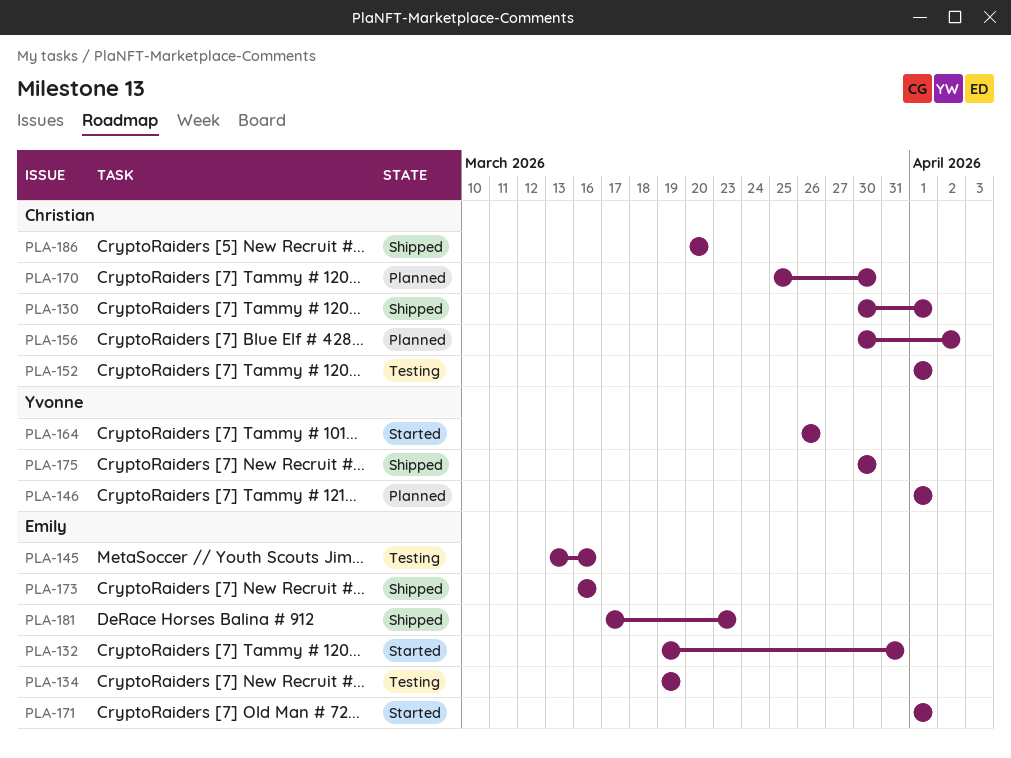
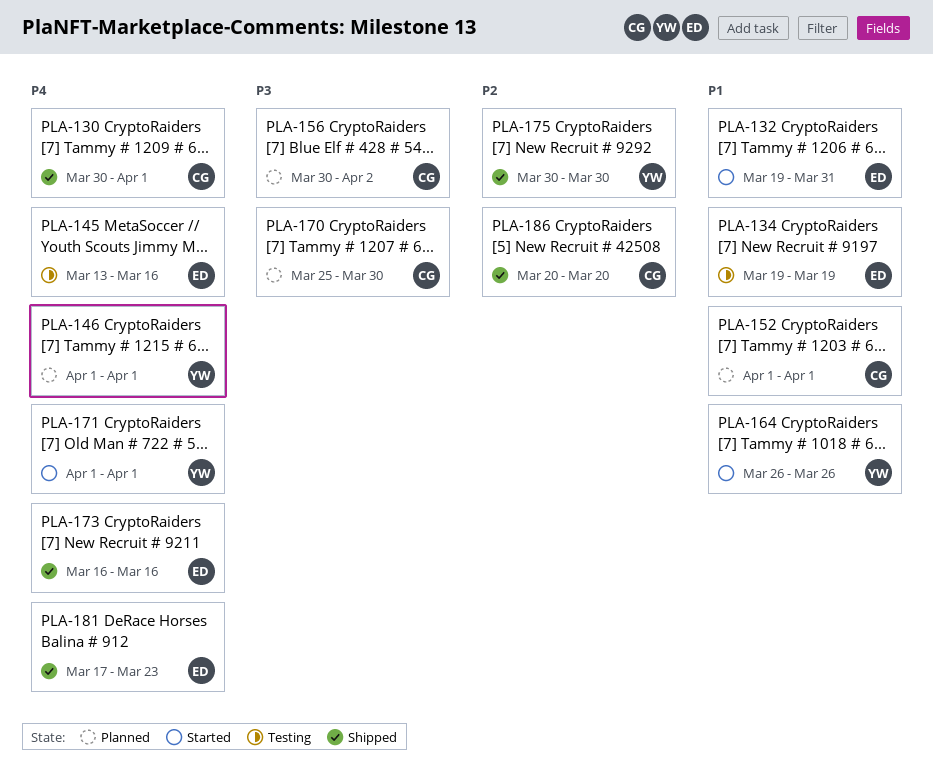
PLA-152, status: Testing -> Planned
PLA-171, owner: Emily -> Yvonne

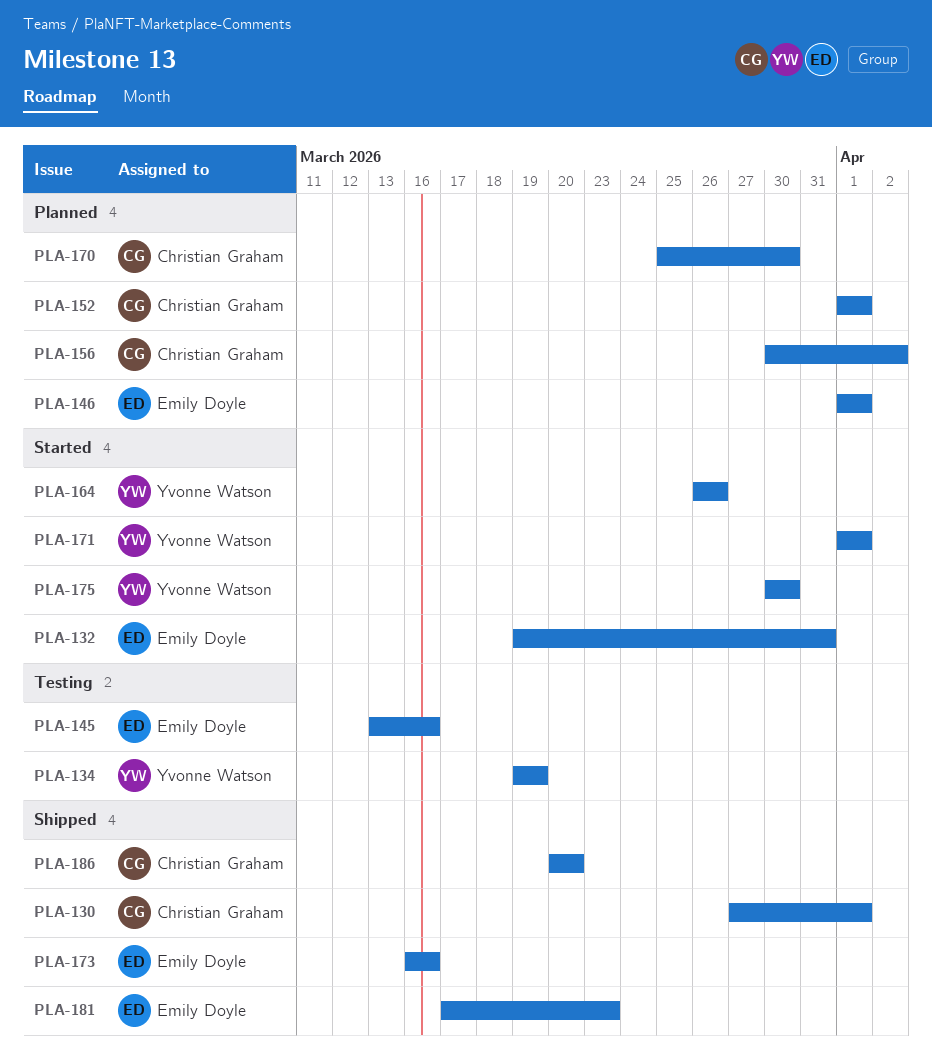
PLA-130, start: Mar 30 -> Mar 27
PLA-134, owner: Emily Doyle -> Yvonne Watson
PLA-146, owner: Yvonne Watson -> Emily Doyle
PLA-175, status: Shipped -> Started

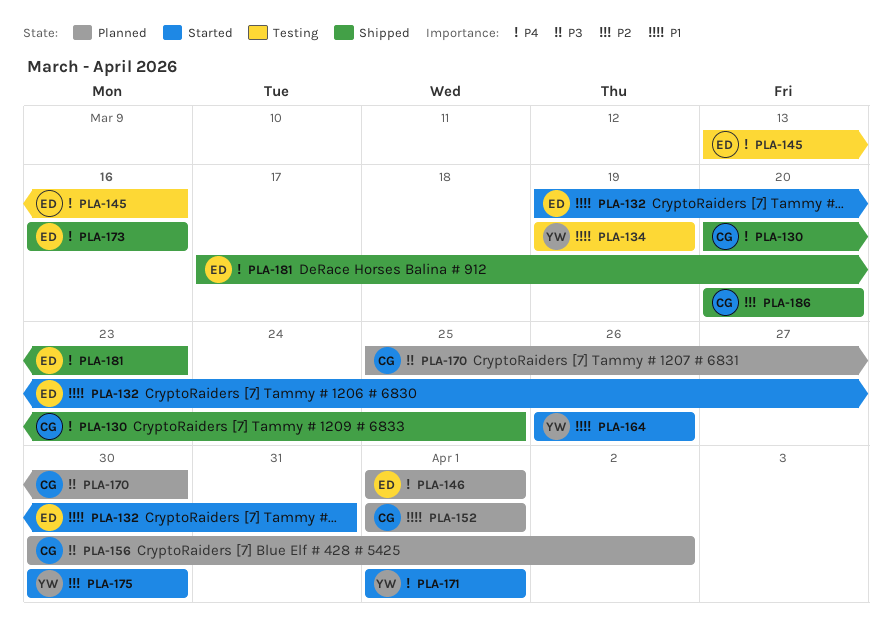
PLA-130, start: Mar 27 -> Mar 20
PLA-130, due: Apr 1 -> Mar 25

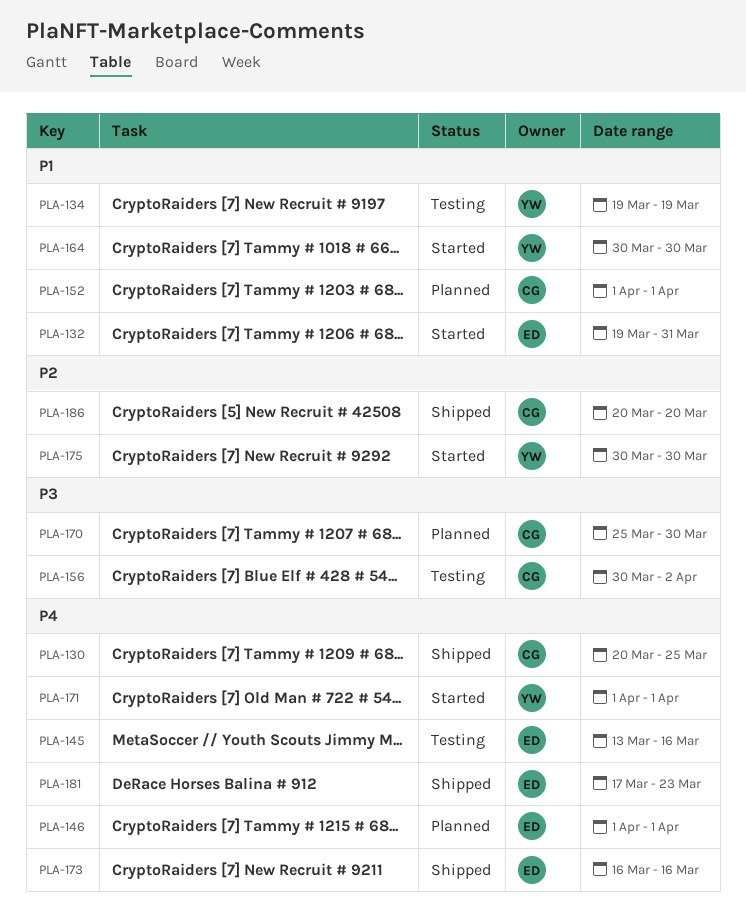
PLA-156, status: Planned -> Testing
PLA-164, start: Mar 26 -> Mar 30
PLA-164, due: Mar 26 -> Mar 30

